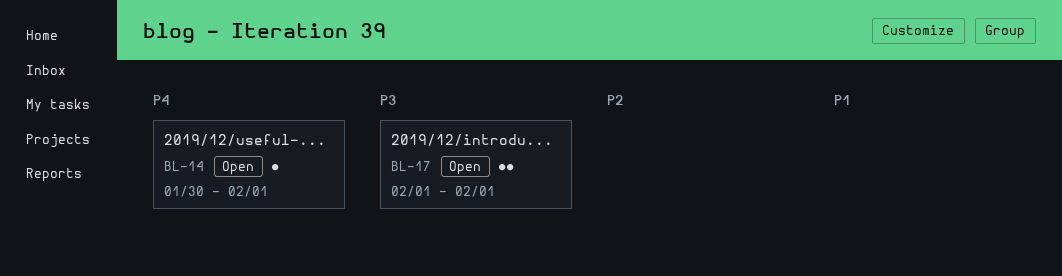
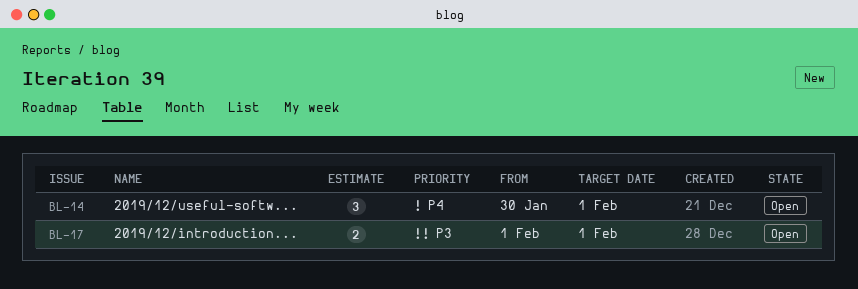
BL-14, estimate: 1 -> 3

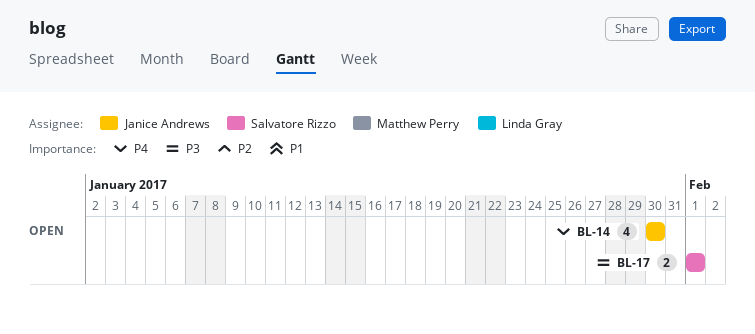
BL-14, estimate: 3 -> 4
BL-14, due: Feb 1 -> Jan 30

